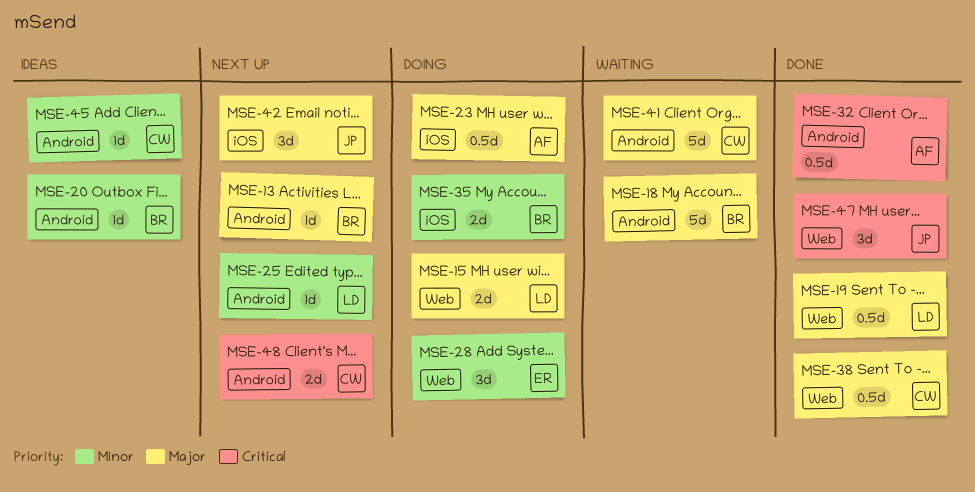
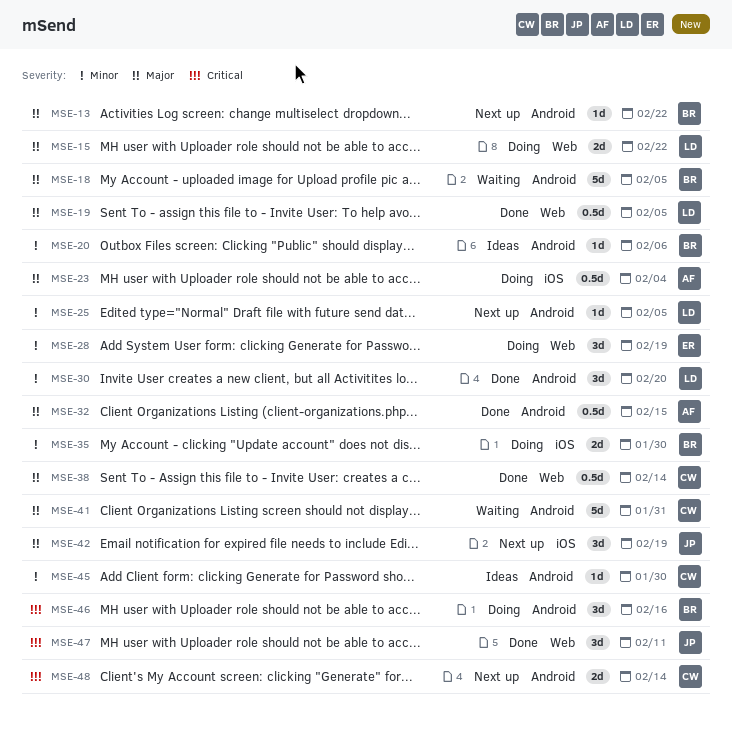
MSE-30: none -> present
MSE-32, priority: Critical -> Major
MSE-46: none -> present

